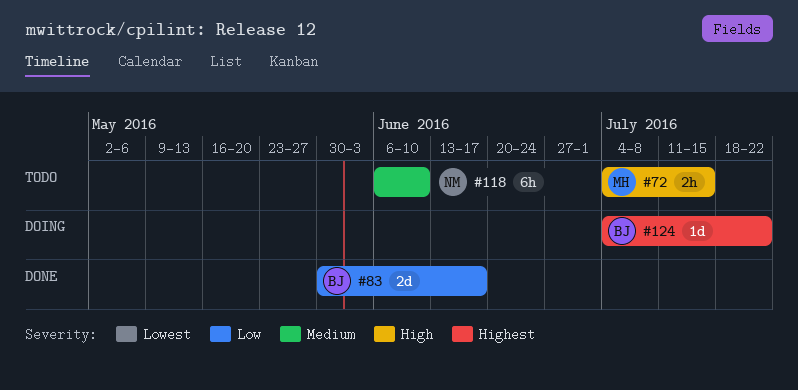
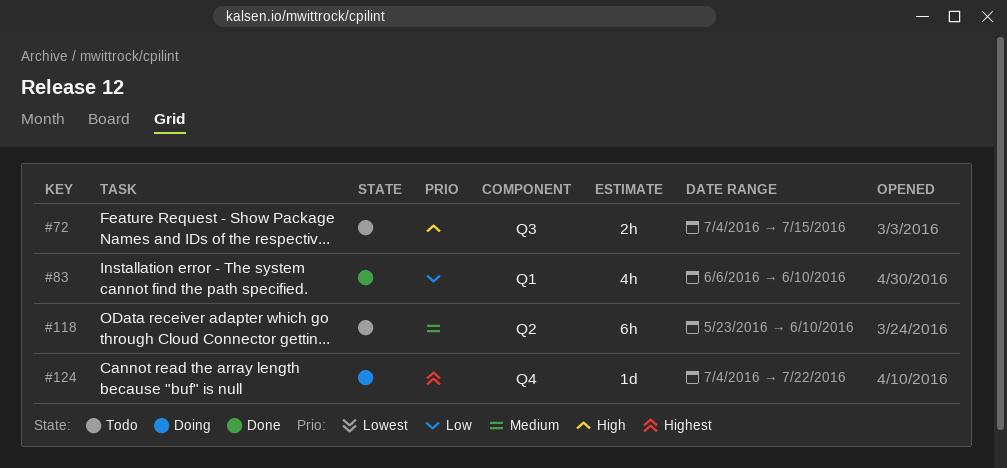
#83, estimate: 2d -> 4h
#83, start: May 30 -> Jun 6
#83, due: Jun 17 -> Jun 10
#118, start: Jun 6 -> May 23

